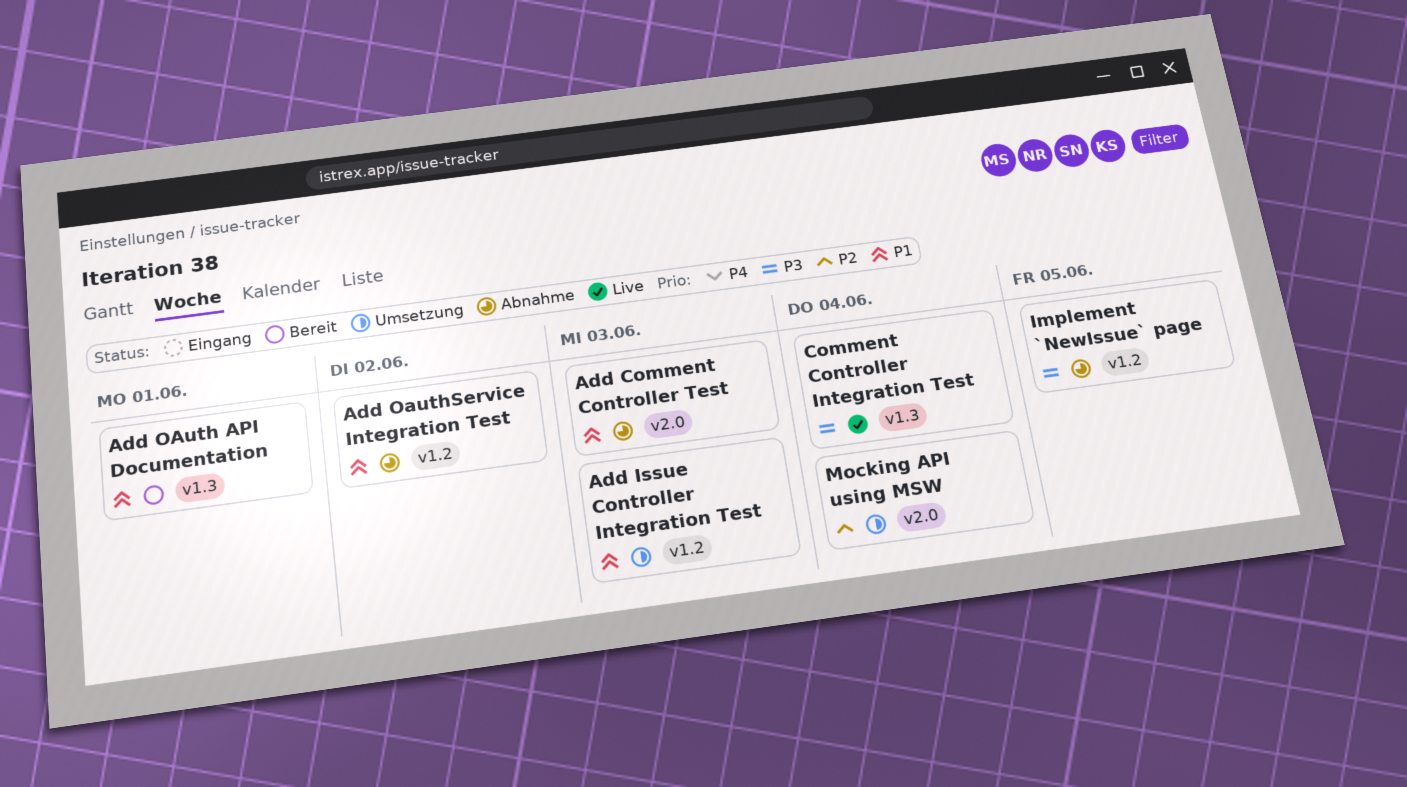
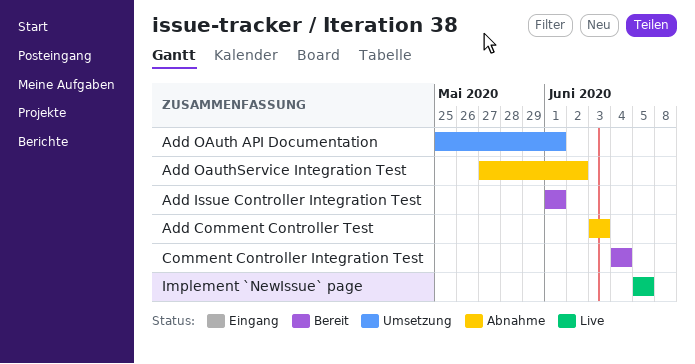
Add Issue Controller Integration Test, status: Umsetzung -> Bereit
Add Issue Controller Integration Test, due: Jun 3 -> Jun 1
Add OAuth API Documentation, status: Bereit -> Umsetzung
Comment Controller Integration Test, status: Live -> Bereit
Implement `NewIssue` page, status: Abnahme -> Live
Mocking API using MSW: present -> none

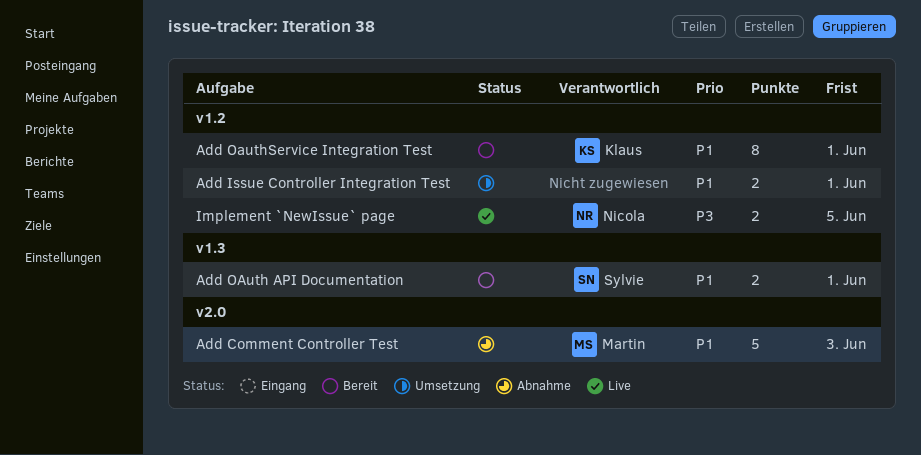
Add Issue Controller Integration Test, status: Bereit -> Umsetzung
Add OAuth API Documentation, status: Umsetzung -> Bereit
Add OauthService Integration Test, status: Abnahme -> Bereit
Add OauthService Integration Test, due: Jun 2 -> Jun 1
Comment Controller Integration Test: present -> none

